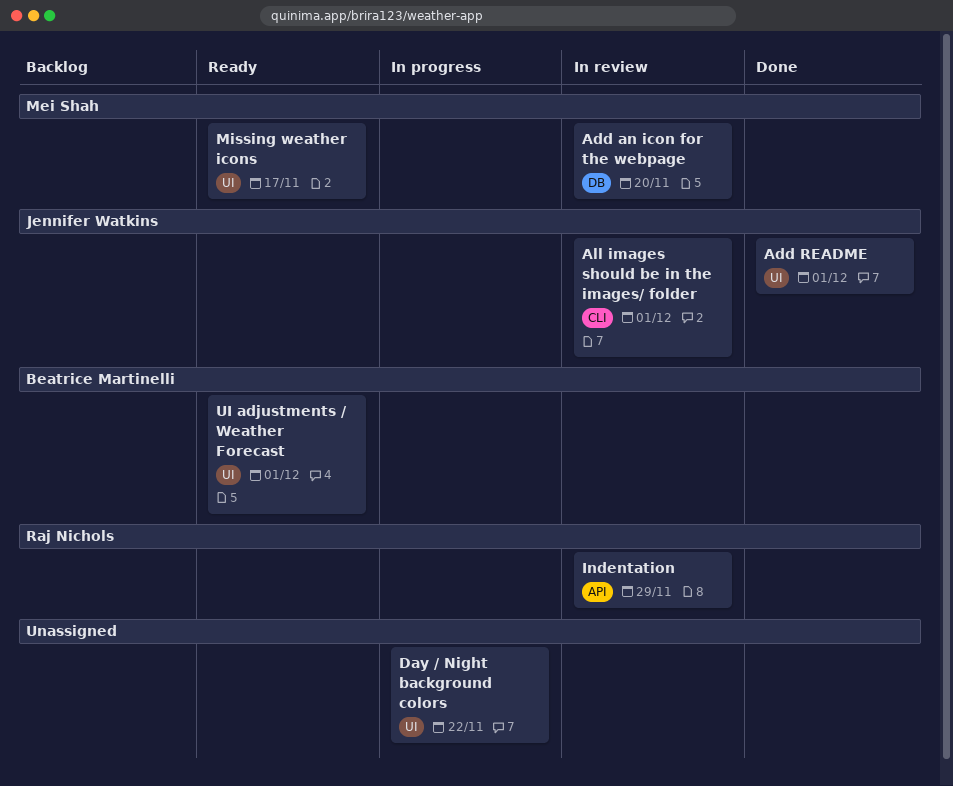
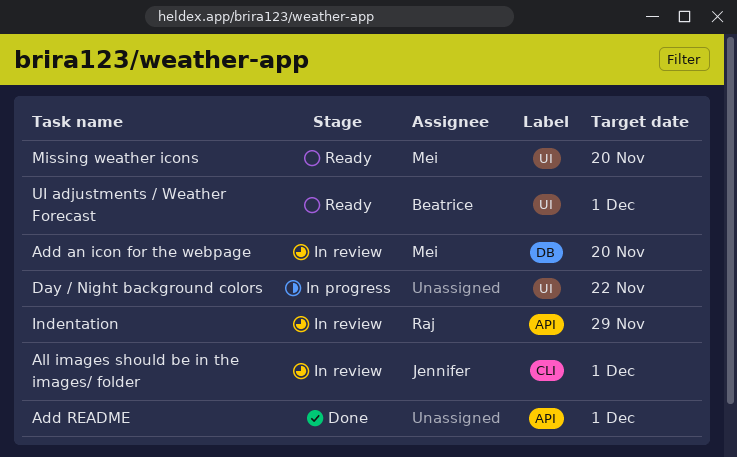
Add README, owner: Jennifer Watkins -> none
Add README, label: UI -> API
Missing weather icons, due: Nov 17 -> Nov 20

